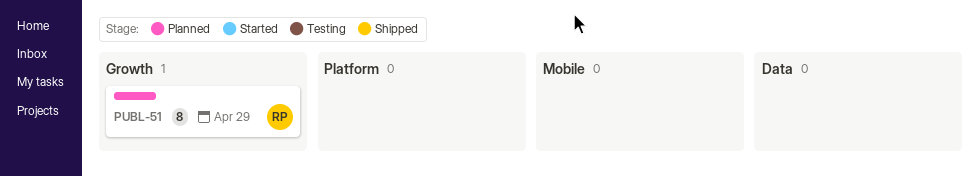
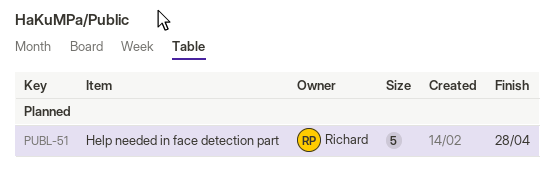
PUBL-51, estimate: 8 -> 5
PUBL-51, due: Apr 29 -> Apr 28

